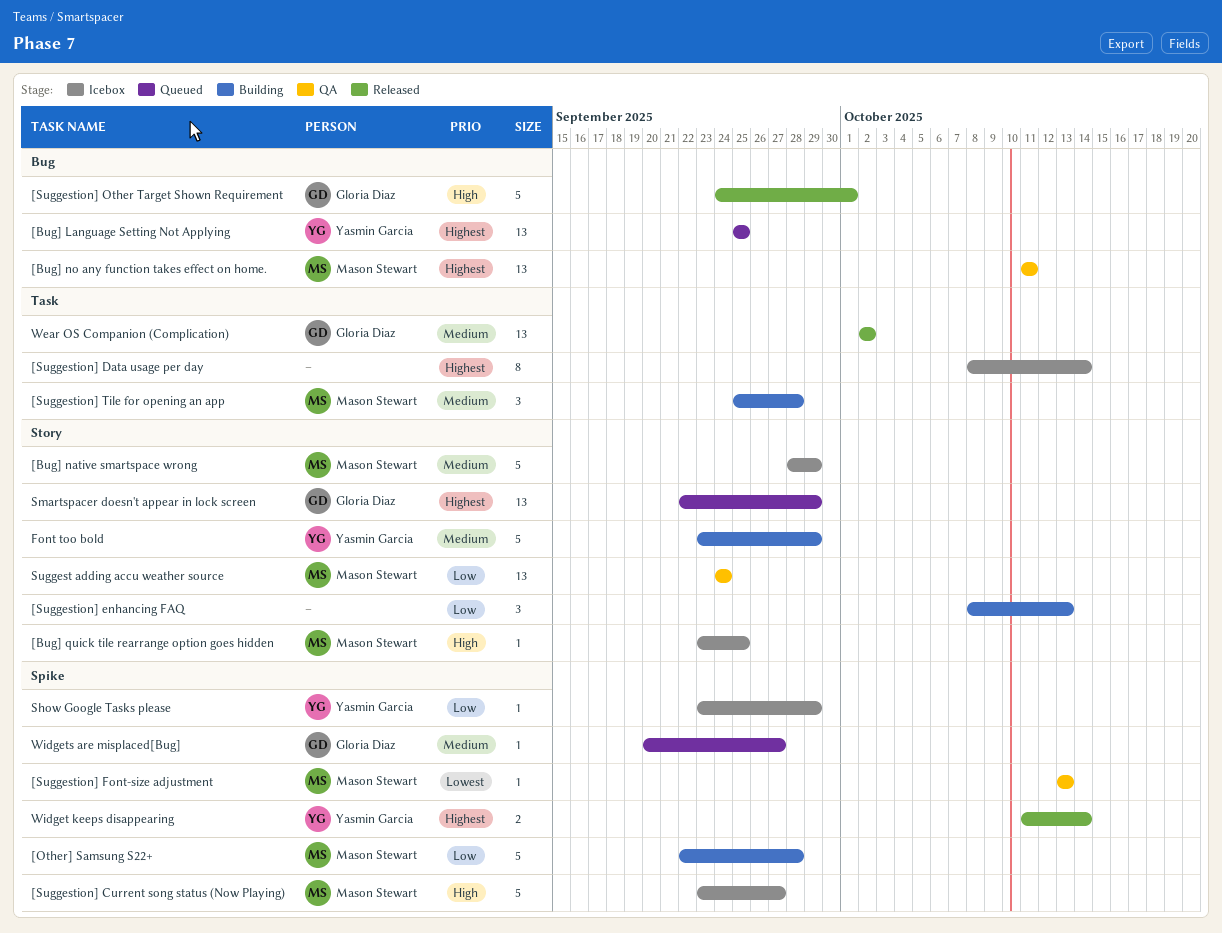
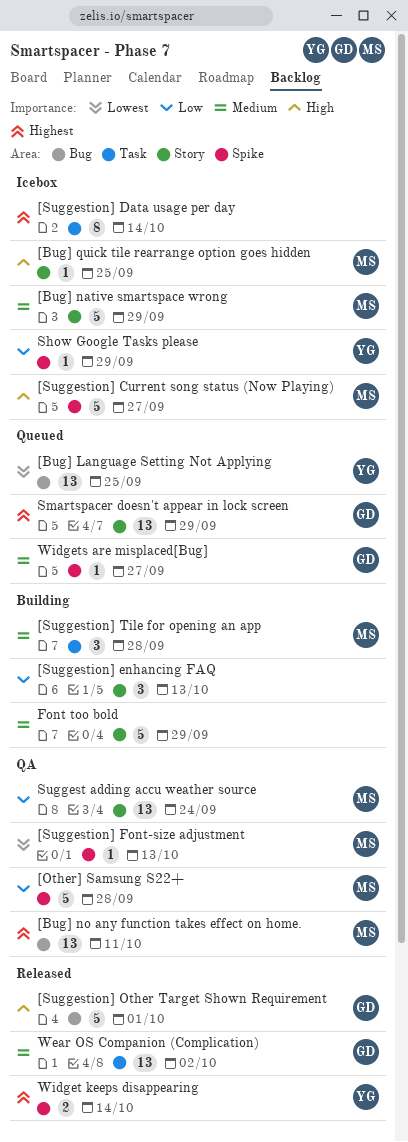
[Bug] Language Setting Not Applying, priority: Highest -> Lowest
[Other] Samsung S22+, status: Building -> QA
Font too bold, owner: Yasmin Garcia -> none

